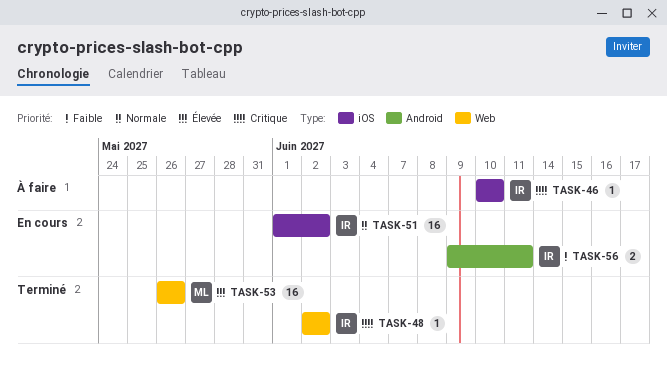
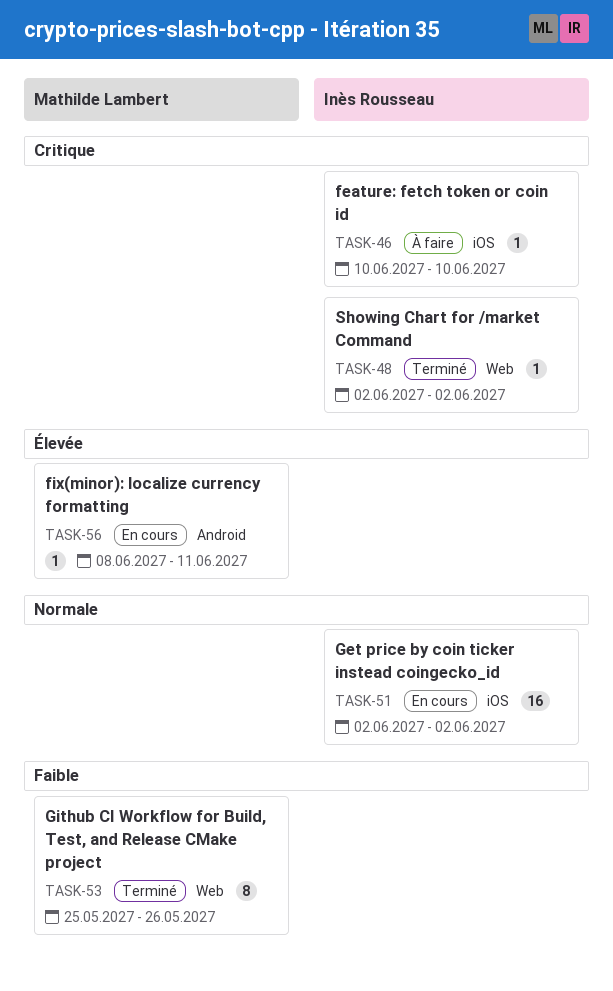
TASK-51, start: Jun 1 -> Jun 2
TASK-53, priority: Élevée -> Faible
TASK-53, estimate: 16 -> 8
TASK-53, start: May 26 -> May 25
TASK-56, owner: Inès Rousseau -> Mathilde Lambert
TASK-56, priority: Faible -> Élevée
TASK-56, estimate: 2 -> 1
TASK-56, start: Jun 9 -> Jun 8

